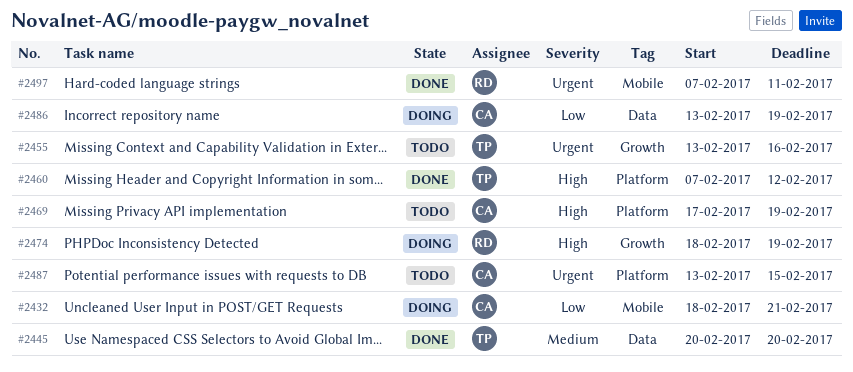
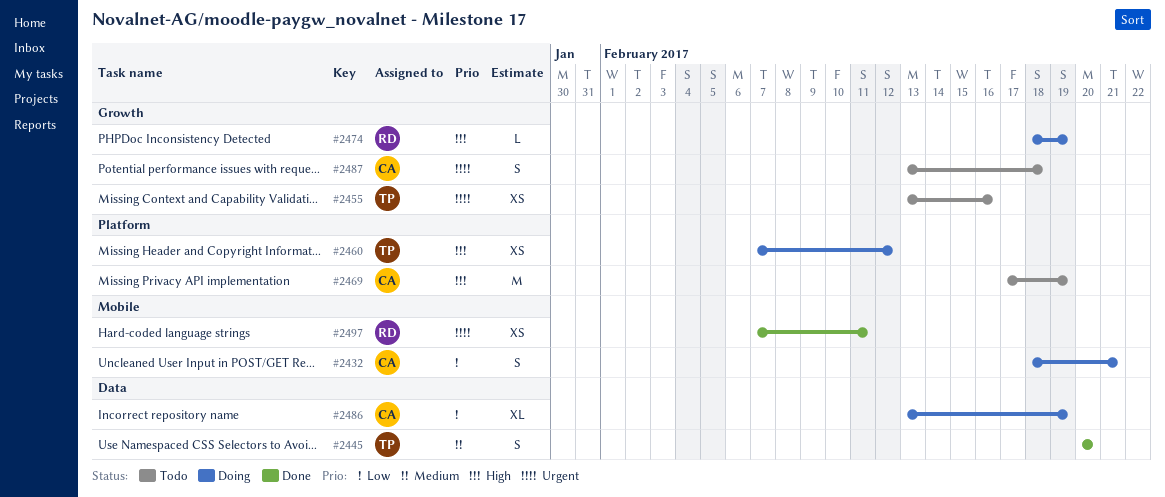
#2460, status: Done -> Doing
#2487, label: Platform -> Growth
#2487, due: Feb 15 -> Feb 18

